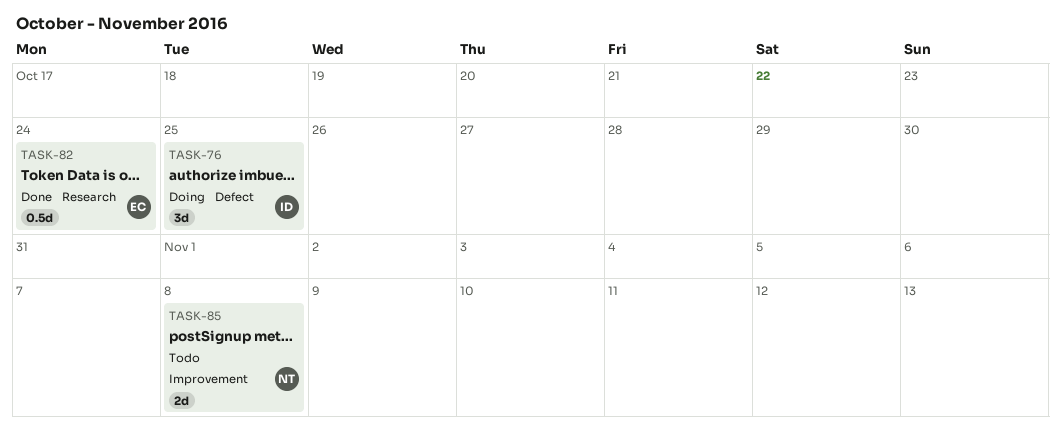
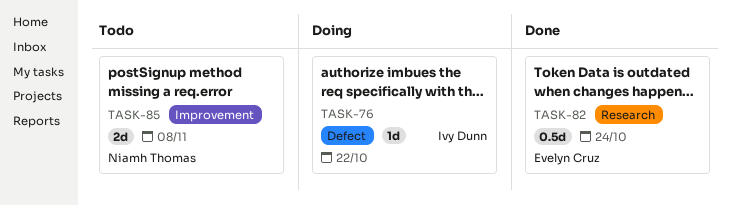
TASK-76, estimate: 3d -> 1d
TASK-76, due: Oct 25 -> Oct 22

